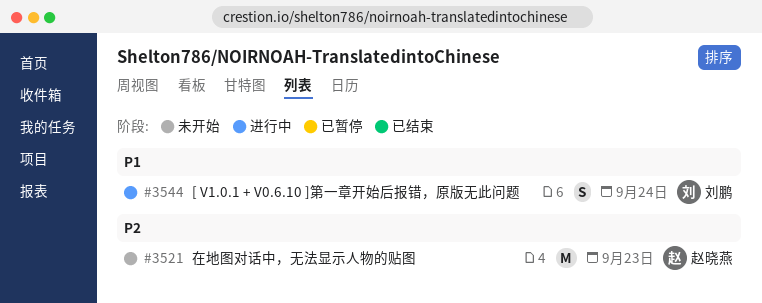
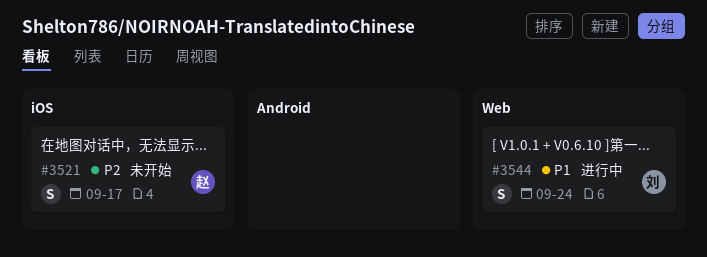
#3521, estimate: M -> S
#3521, due: Sep 23 -> Sep 17

